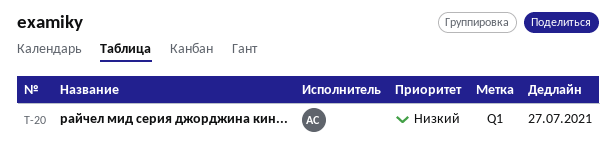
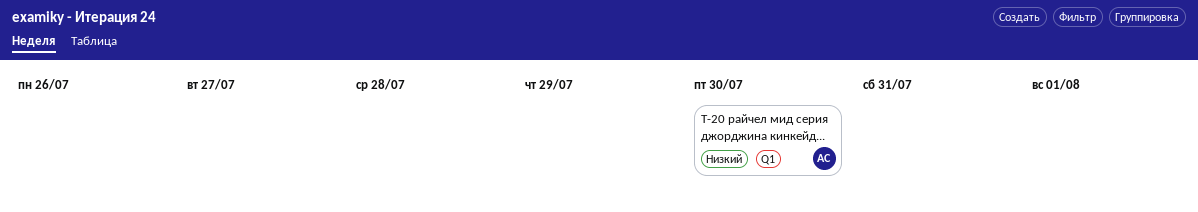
T-20, due: Jul 27 -> Jul 30

